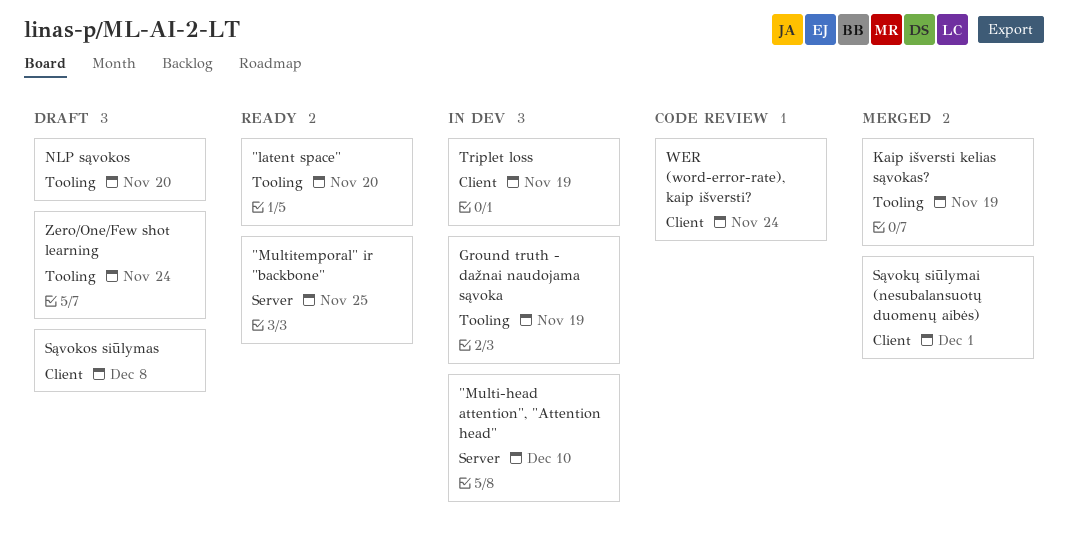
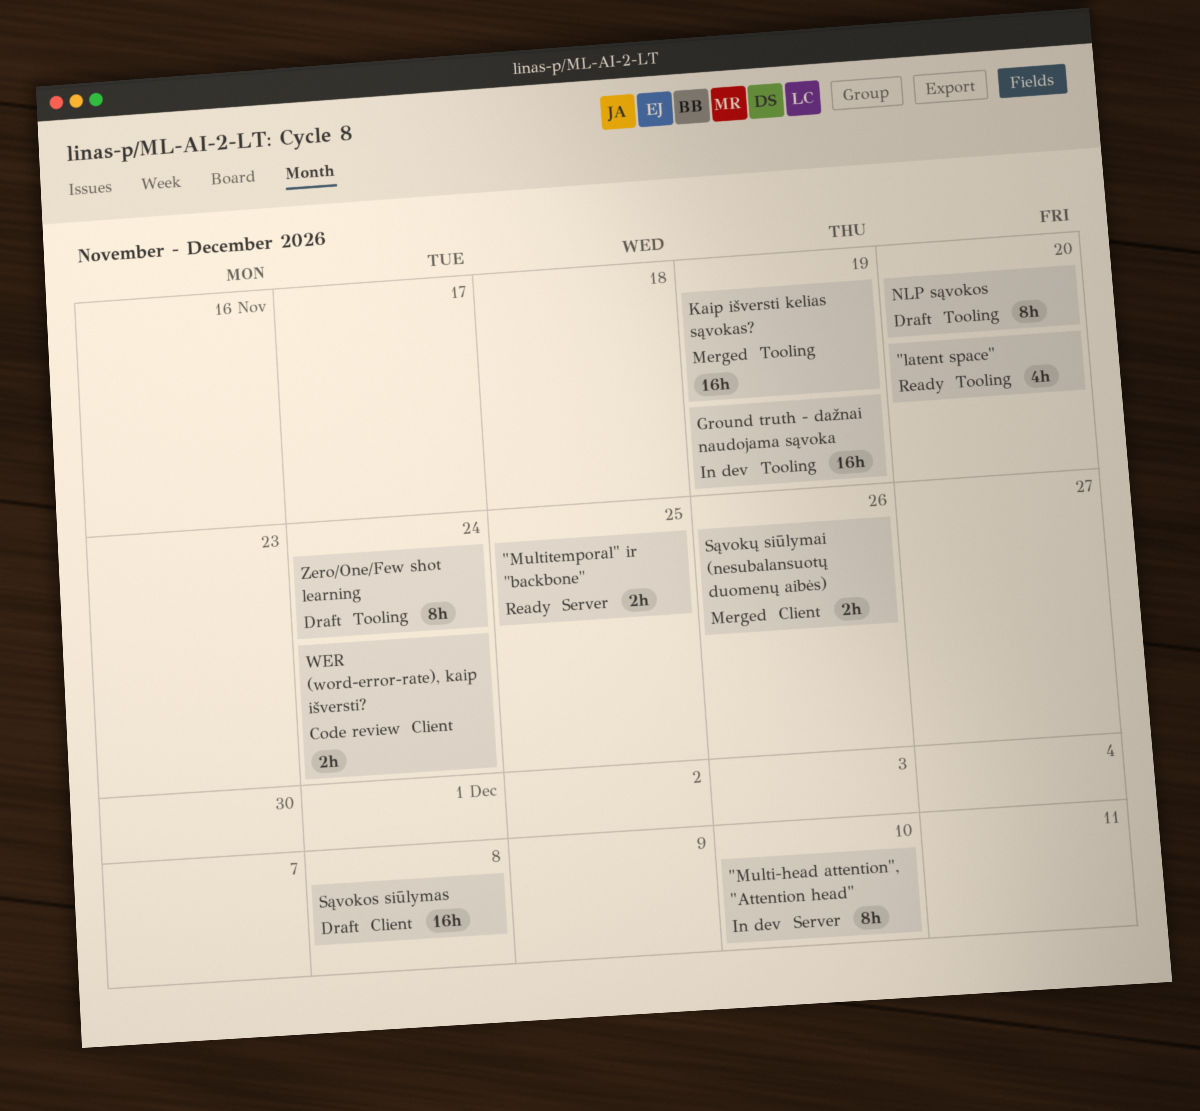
Sąvokų siūlymai (nesubalansuotų duomenų aibės), due: Dec 1 -> Nov 26
Triplet loss: present -> none

